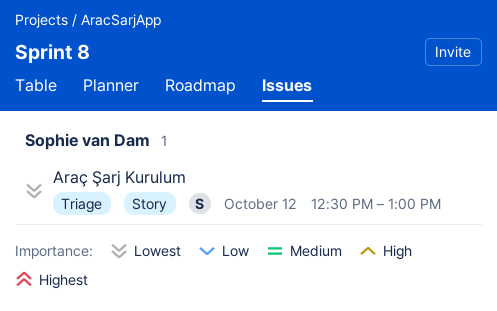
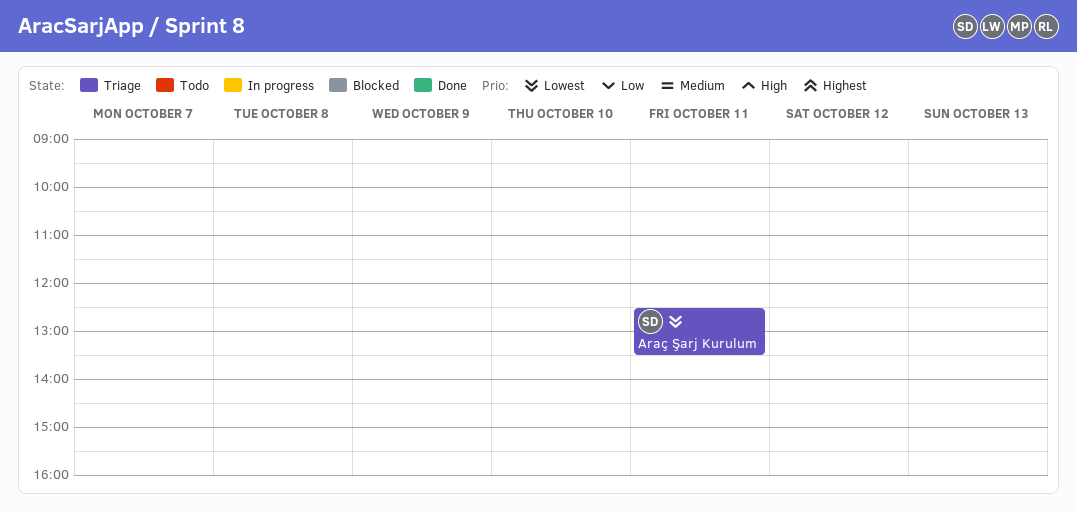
Araç Şarj Kurulum, day: Oct 12 -> Oct 11
Araç Şarj Kurulum, ends: 13:00 -> 13:30

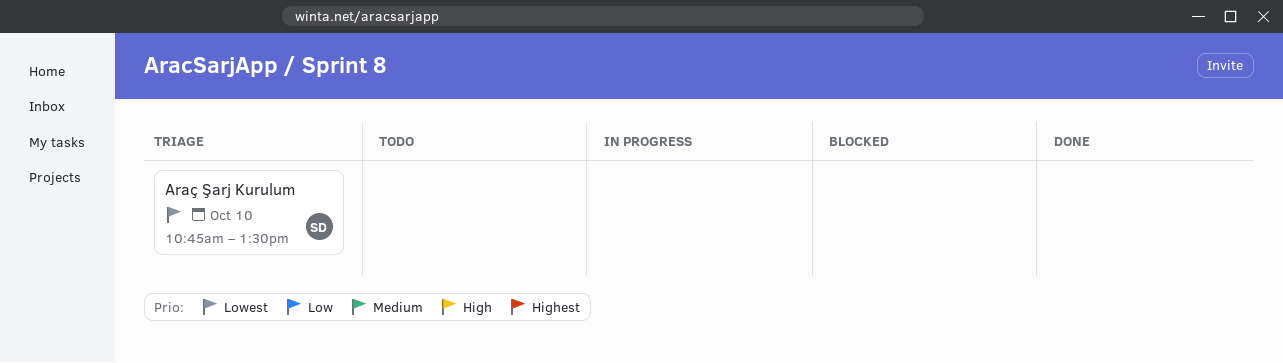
Araç Şarj Kurulum, day: Oct 11 -> Oct 10
Araç Şarj Kurulum, begins: 12:30 -> 10:45

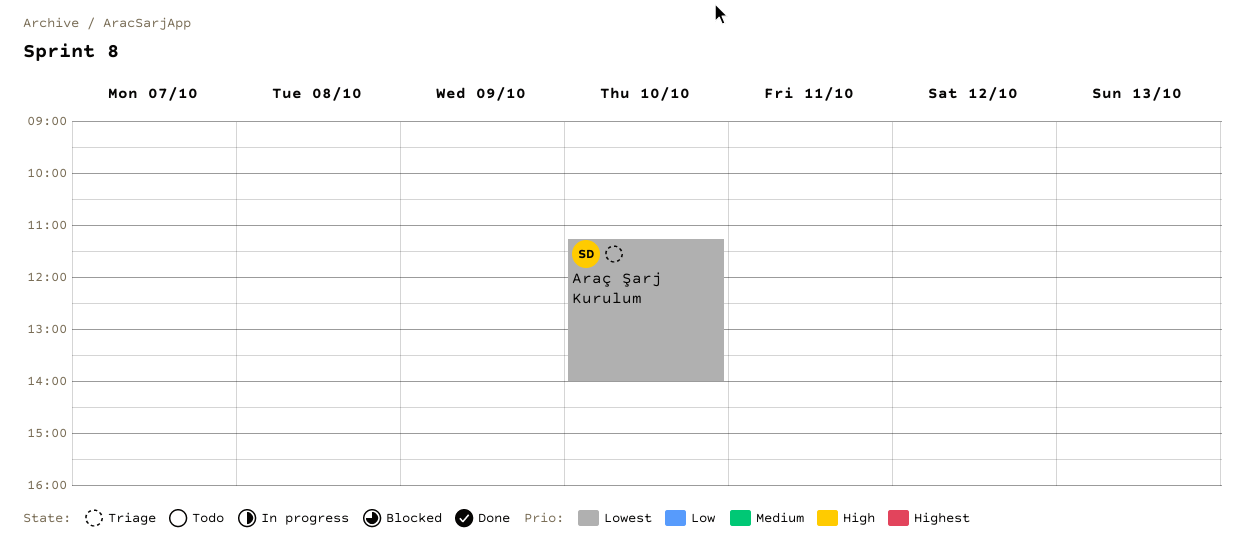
Araç Şarj Kurulum, begins: 10:45 -> 11:15
Araç Şarj Kurulum, ends: 13:30 -> 14:00

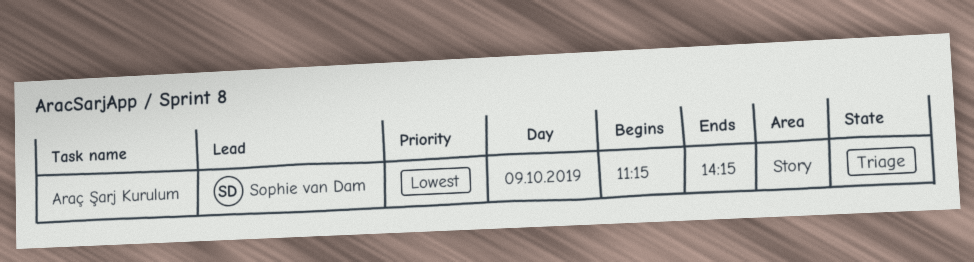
Araç Şarj Kurulum, day: Oct 10 -> Oct 9
Araç Şarj Kurulum, ends: 14:00 -> 14:15

